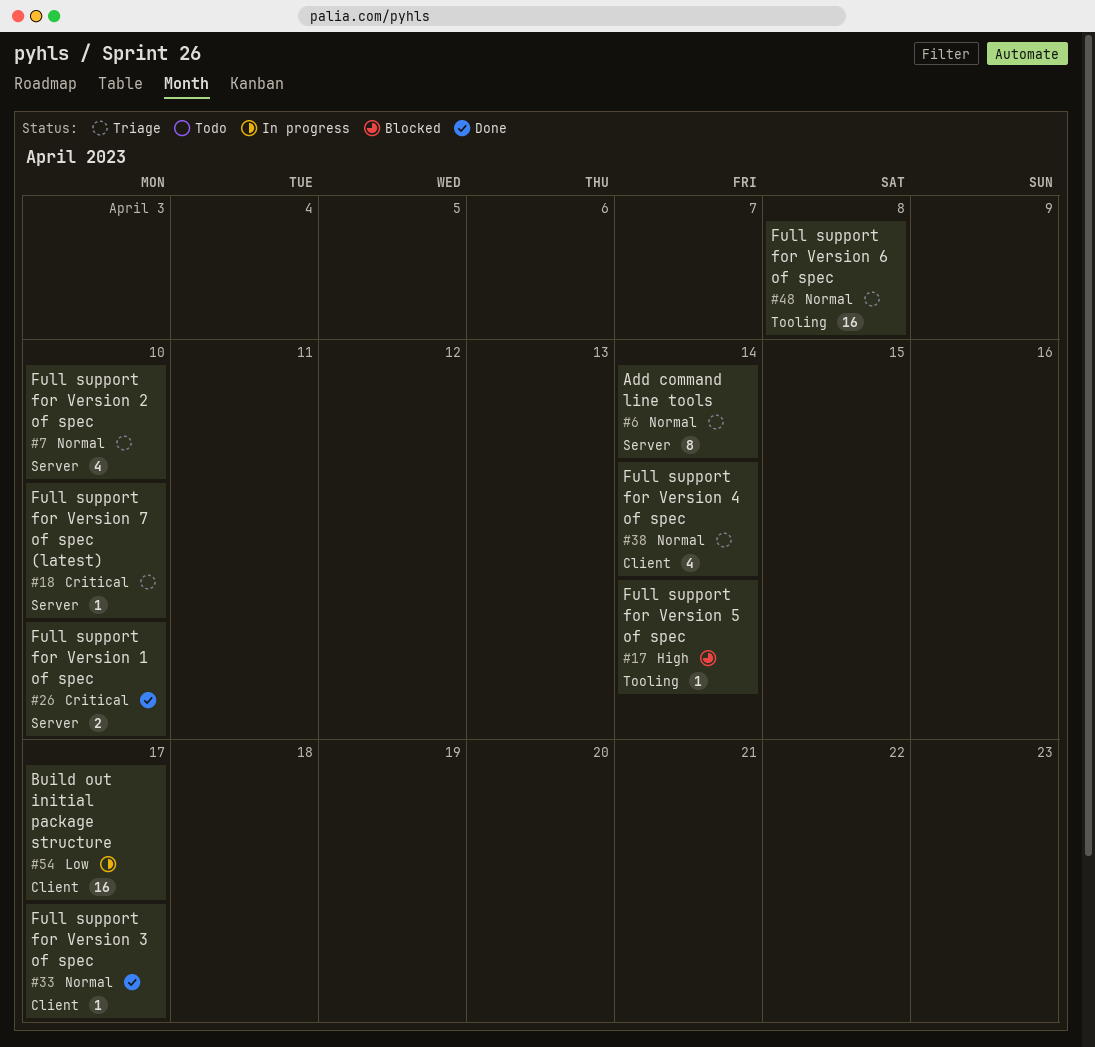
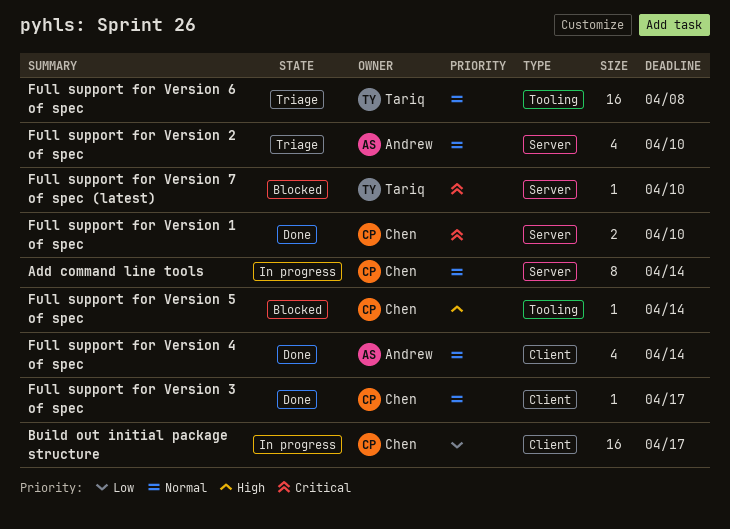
Add command line tools, status: Triage -> In progress
Full support for Version 4 of spec, status: Triage -> Done
Full support for Version 7 of spec (latest), status: Triage -> Blocked

